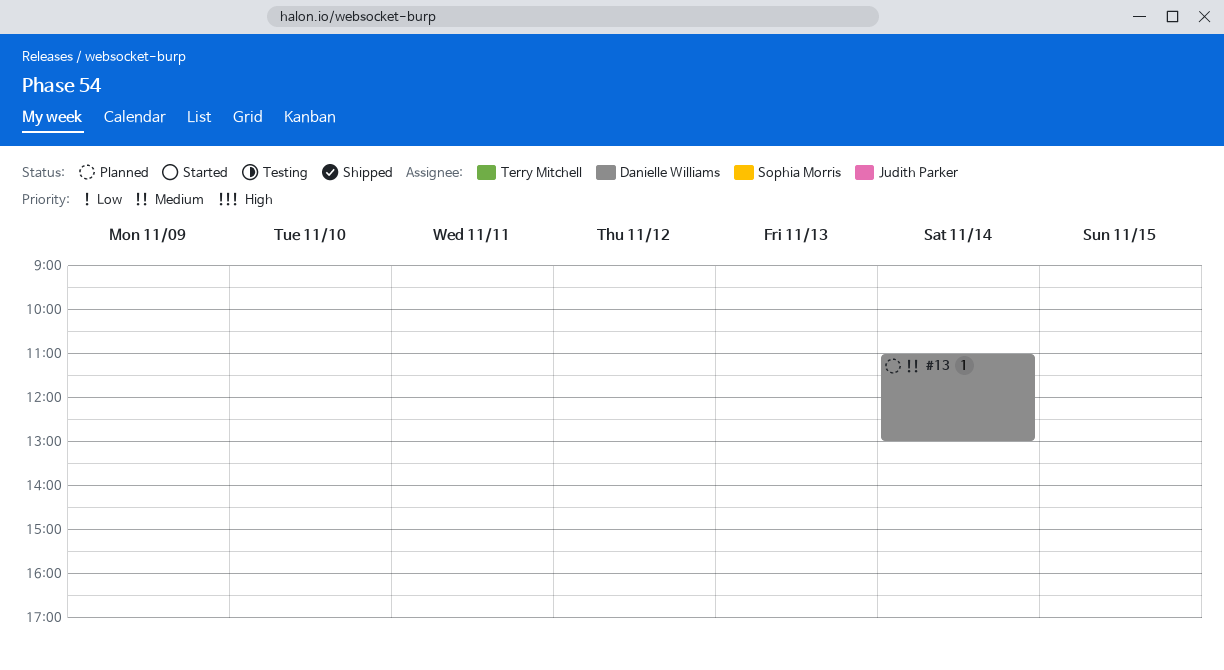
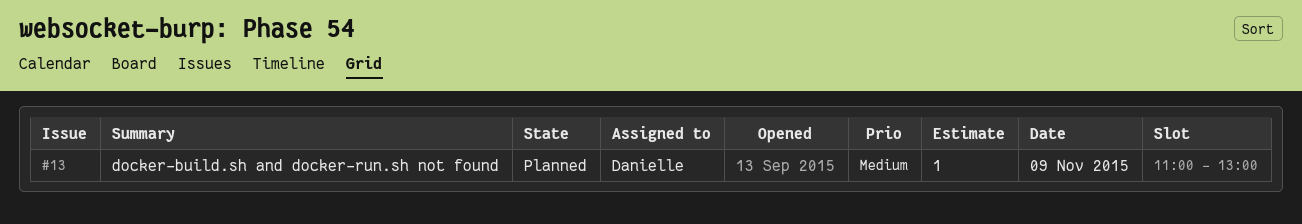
#13, day: Nov 14 -> Nov 9

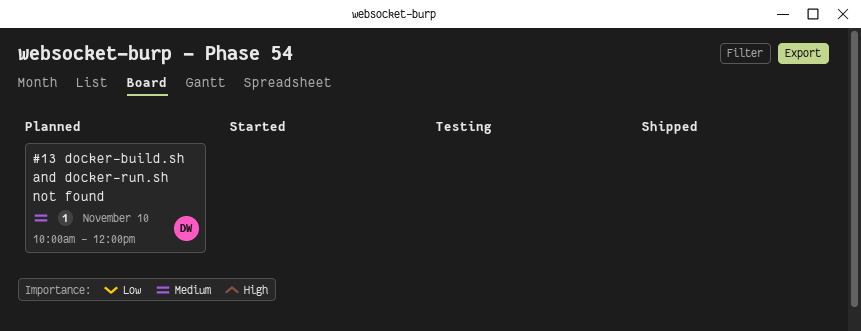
#13, day: Nov 9 -> Nov 10
#13, begins: 11:00 -> 10:00
#13, ends: 13:00 -> 12:00

